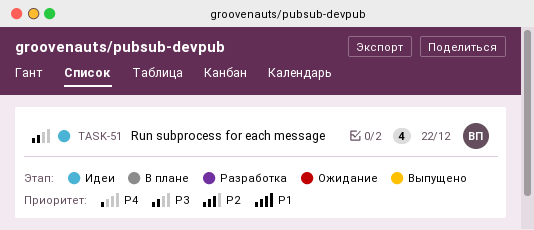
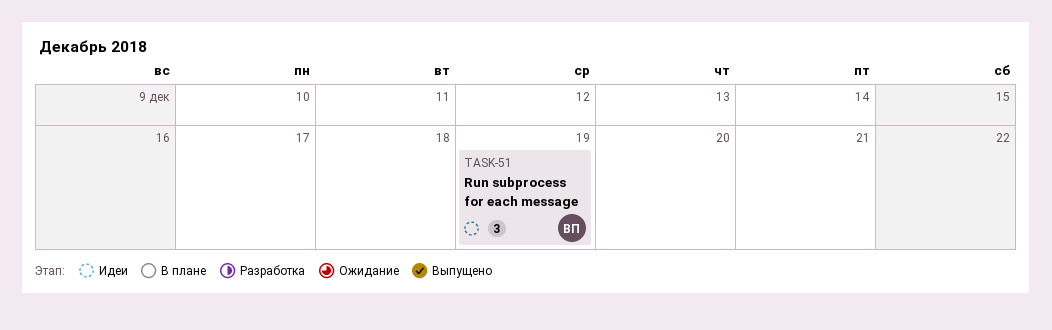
TASK-51, estimate: 4 -> 3
TASK-51, due: Dec 22 -> Dec 19

